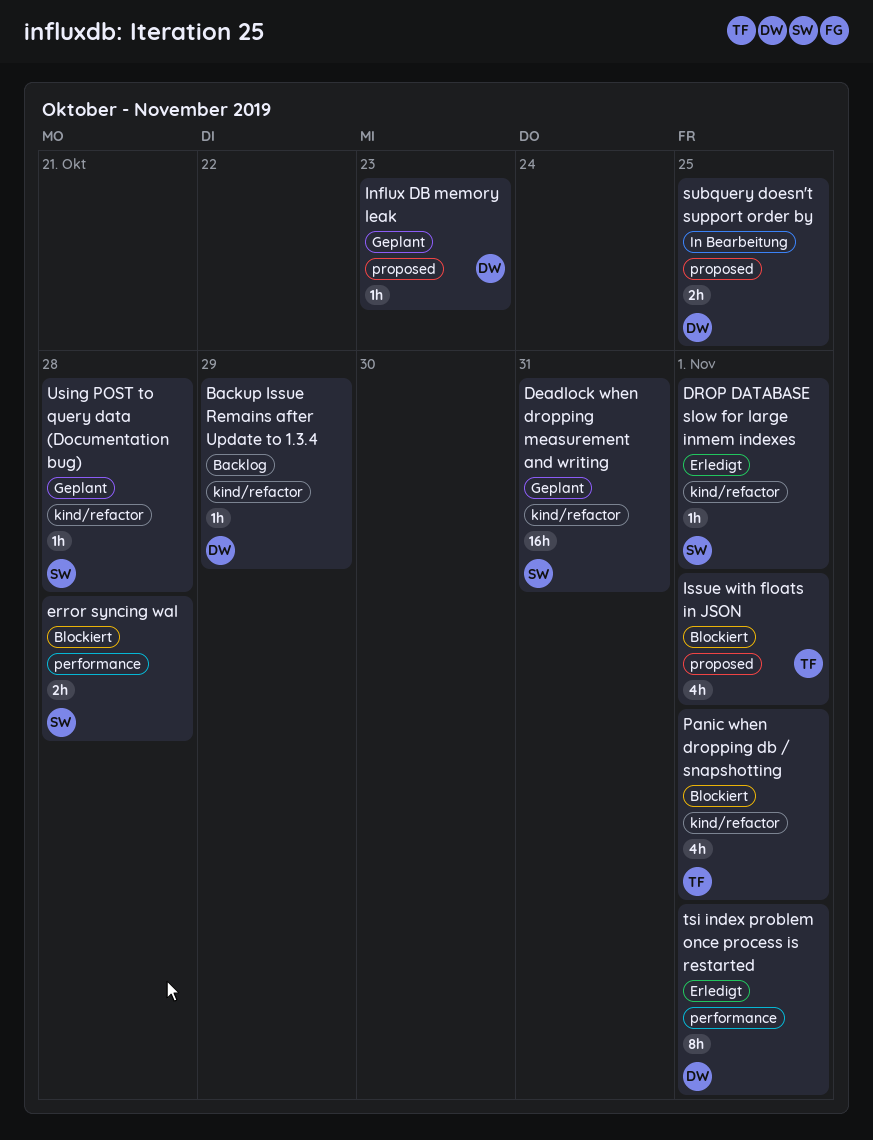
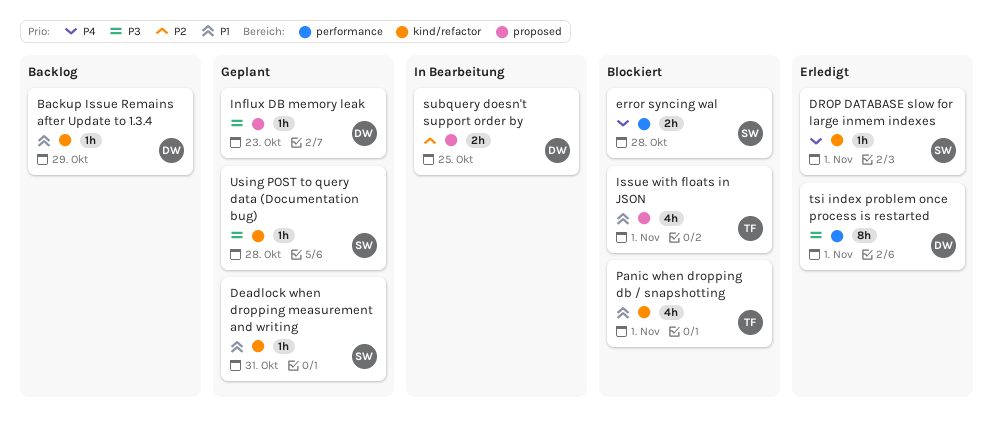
Deadlock when dropping measurement and writing, estimate: 16h -> 1h

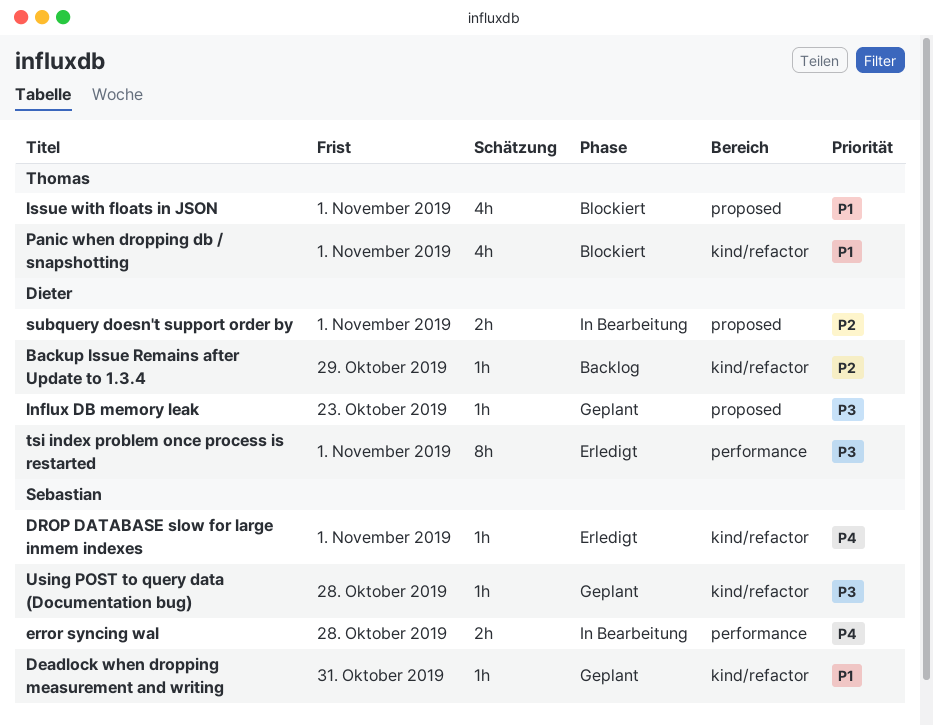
Backup Issue Remains after Update to 1.3.4, priority: P1 -> P2
error syncing wal, status: Blockiert -> In Bearbeitung
subquery doesn't support order by, due: Oct 25 -> Nov 1

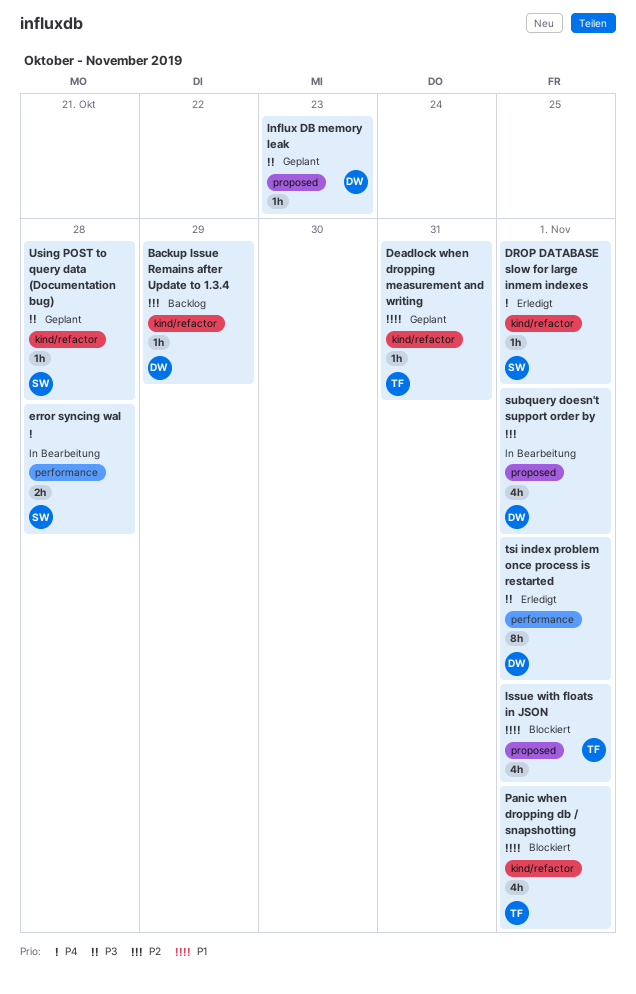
Deadlock when dropping measurement and writing, owner: Sebastian -> Thomas
subquery doesn't support order by, estimate: 2h -> 4h

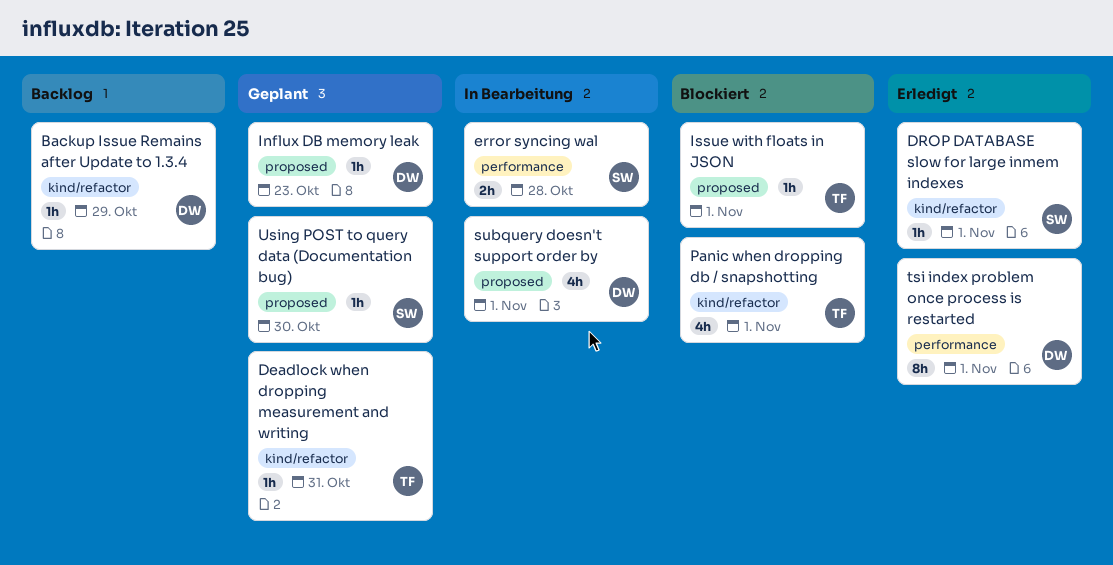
Issue with floats in JSON, estimate: 4h -> 1h
Using POST to query data (Documentation bug), label: kind/refactor -> proposed
Using POST to query data (Documentation bug), due: Oct 28 -> Oct 30

